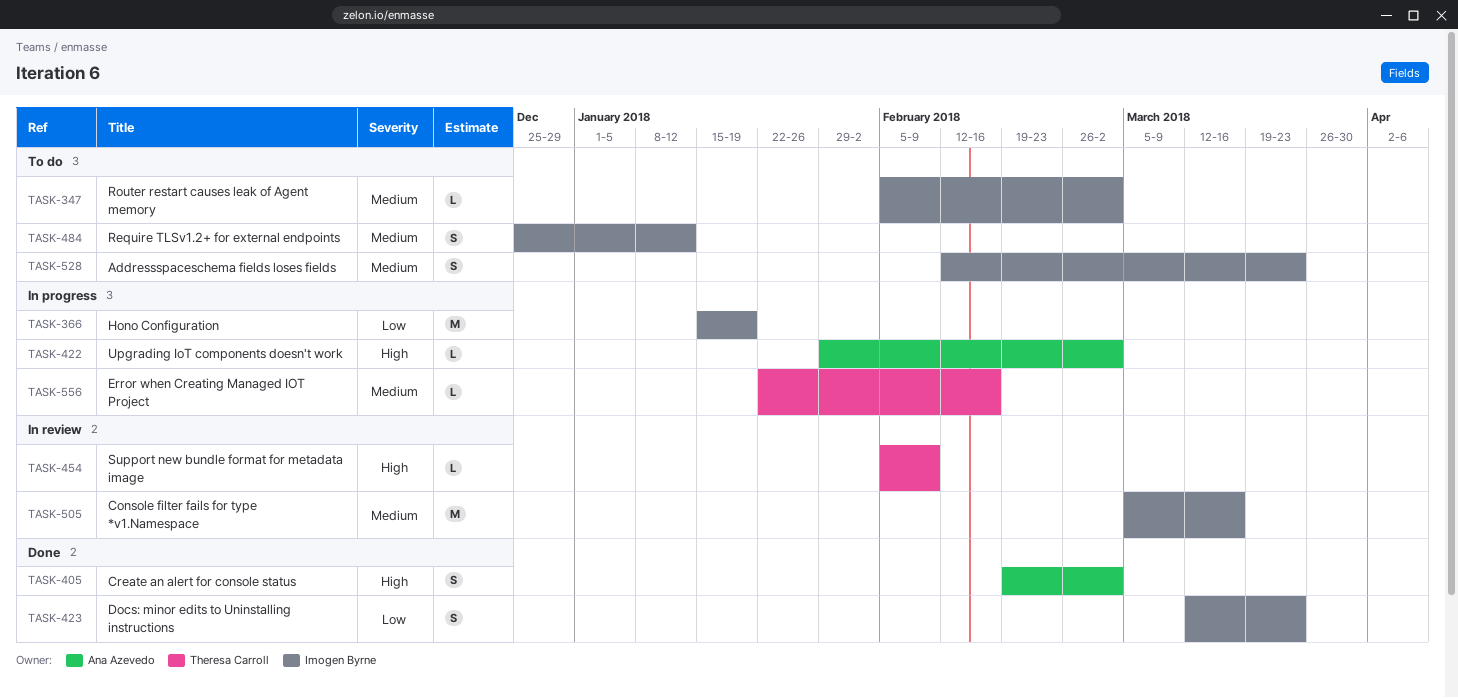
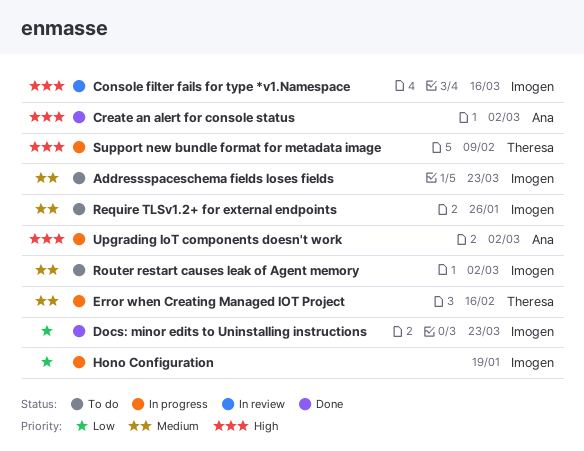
Console filter fails for type *v1.Namespace, priority: Medium -> High
Require TLSv1.2+ for external endpoints, due: Jan 12 -> Jan 26
Support new bundle format for metadata image, status: In review -> In progress

